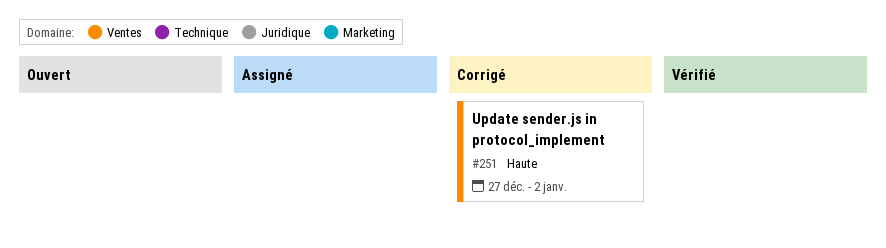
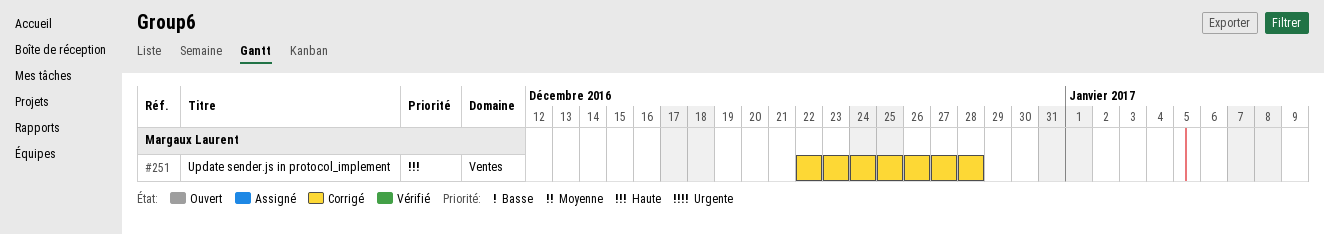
#251, start: Dec 27 -> Dec 22
#251, due: Jan 2 -> Dec 28

